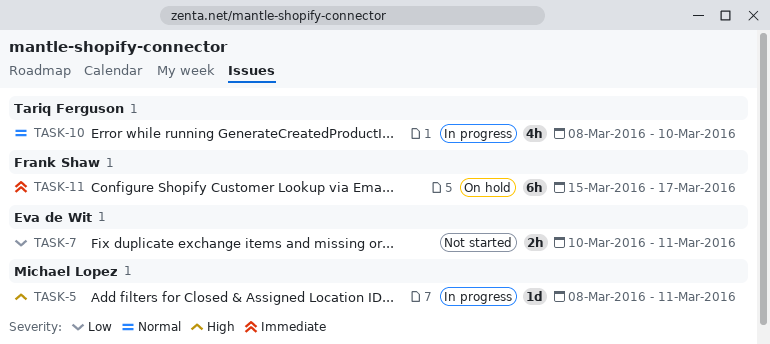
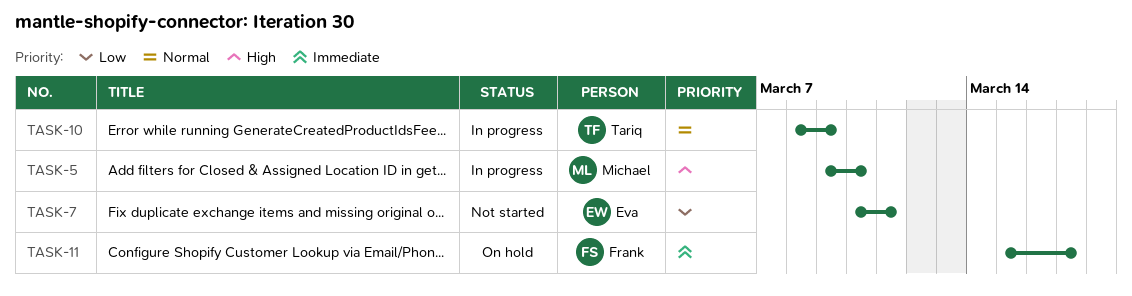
TASK-5, start: Mar 8 -> Mar 9
TASK-5, due: Mar 11 -> Mar 10
TASK-10, due: Mar 10 -> Mar 9

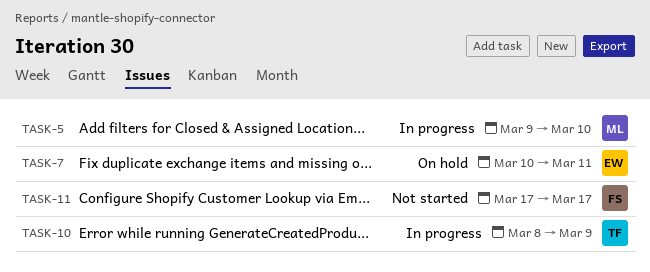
TASK-7, status: Not started -> On hold
TASK-11, status: On hold -> Not started
TASK-11, start: Mar 15 -> Mar 17

